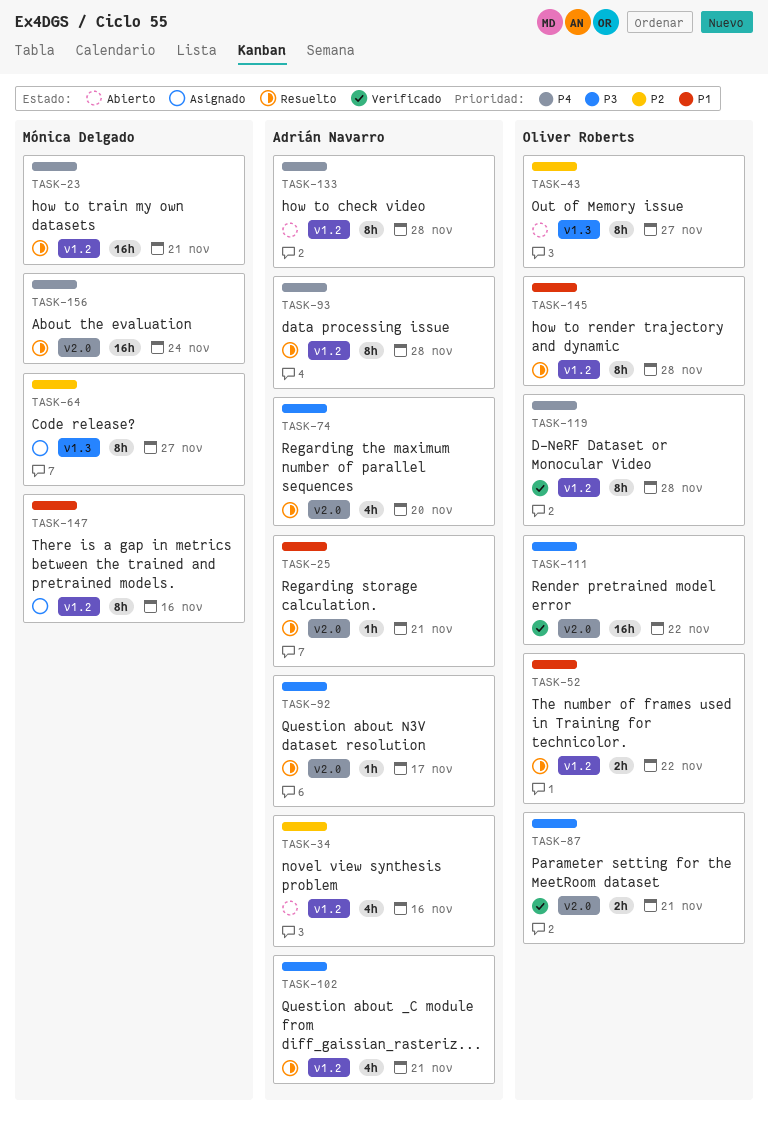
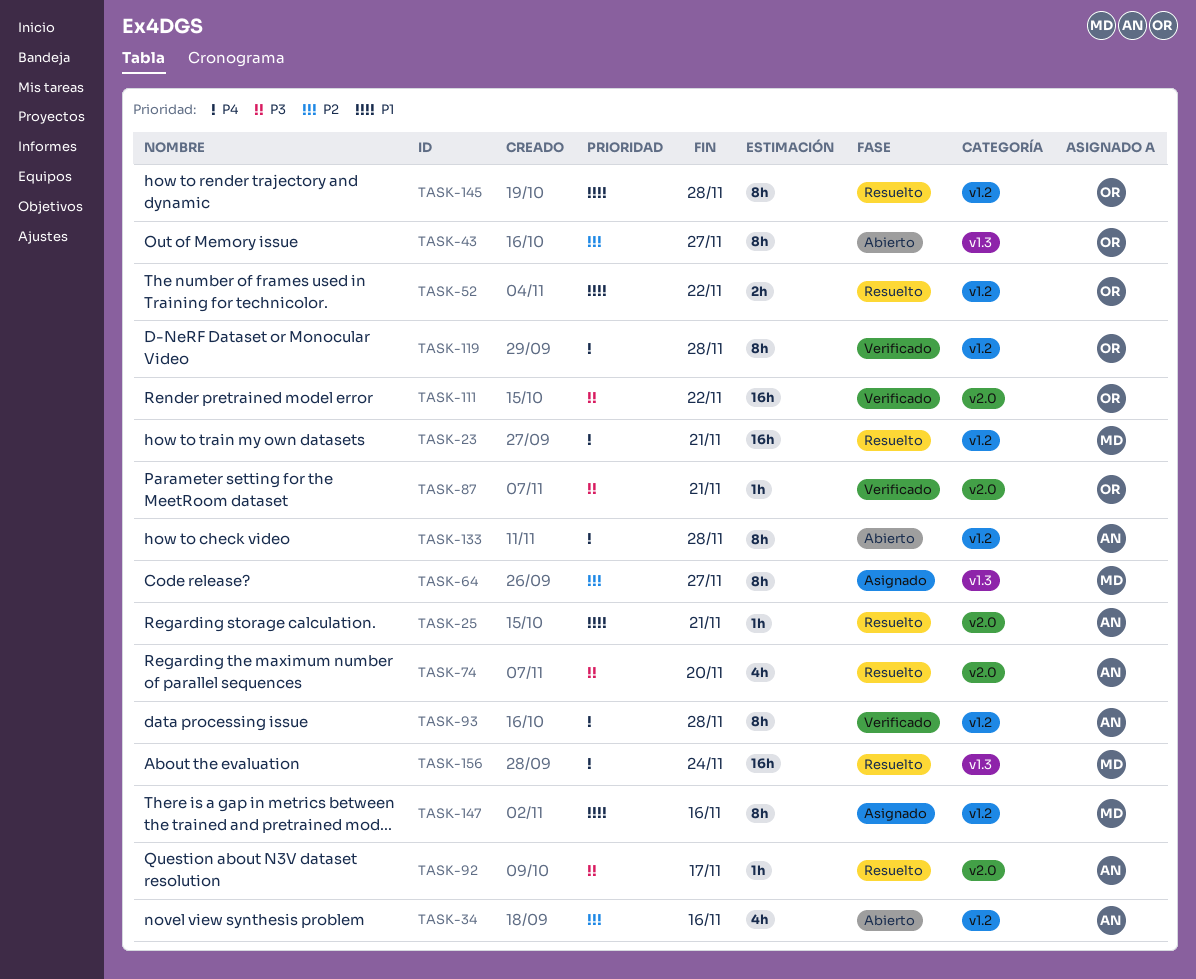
TASK-87, estimate: 2h -> 1h
TASK-93, status: Resuelto -> Verificado
TASK-102: present -> none
TASK-156, label: v2.0 -> v1.3

